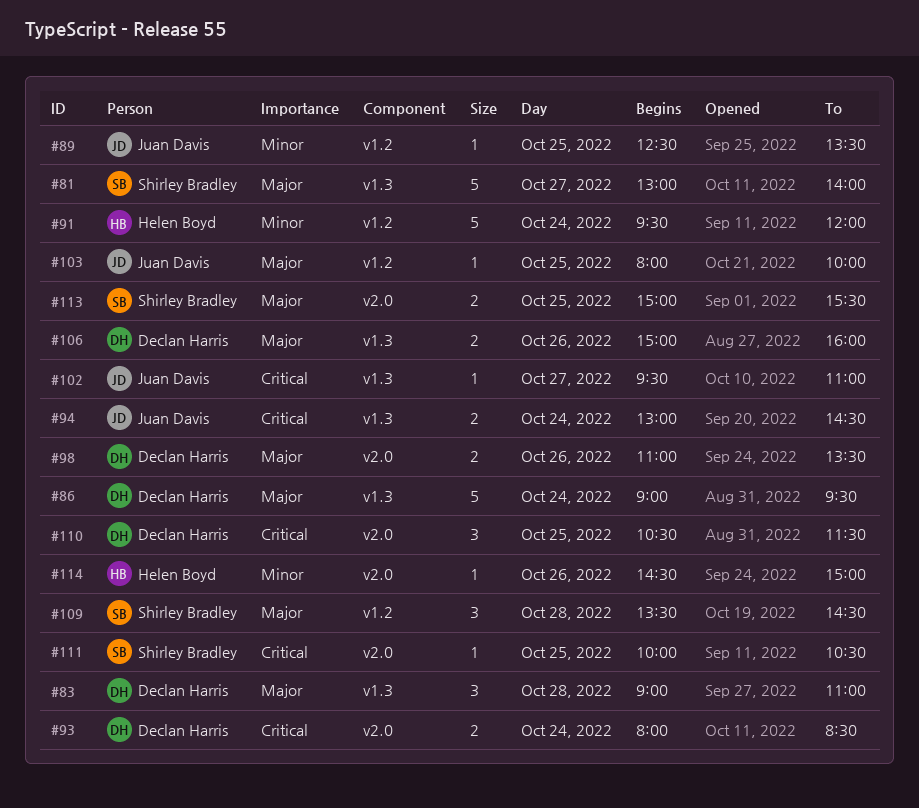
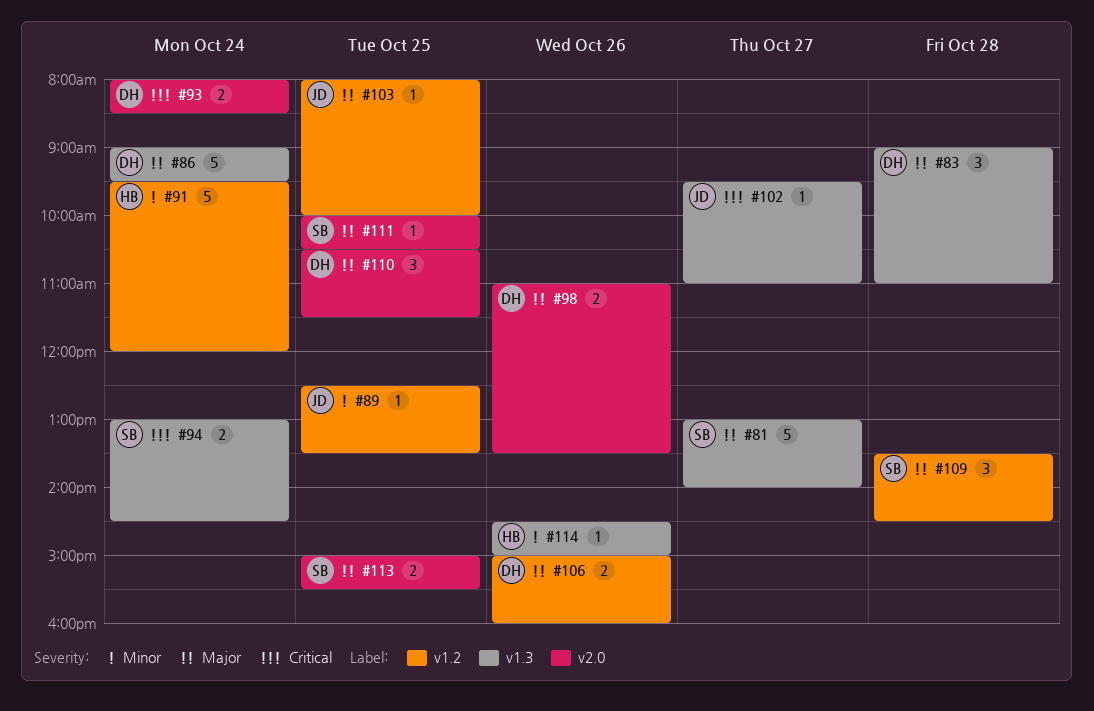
#94, owner: Juan Davis -> Shirley Bradley
#106, label: v1.3 -> v1.2
#110, priority: Critical -> Major
#111, priority: Critical -> Major
#114, label: v2.0 -> v1.3

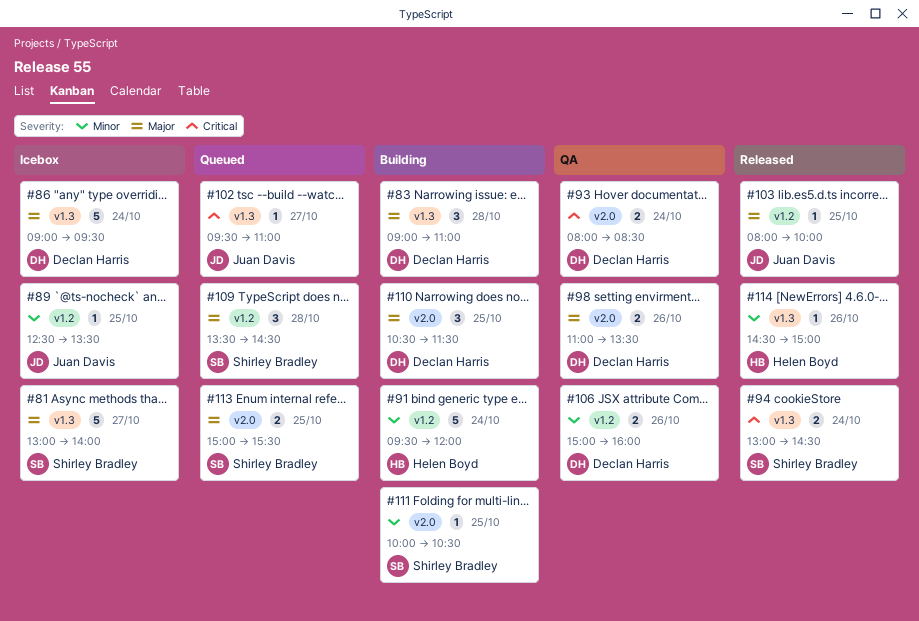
#106, priority: Major -> Minor
#111, priority: Major -> Minor

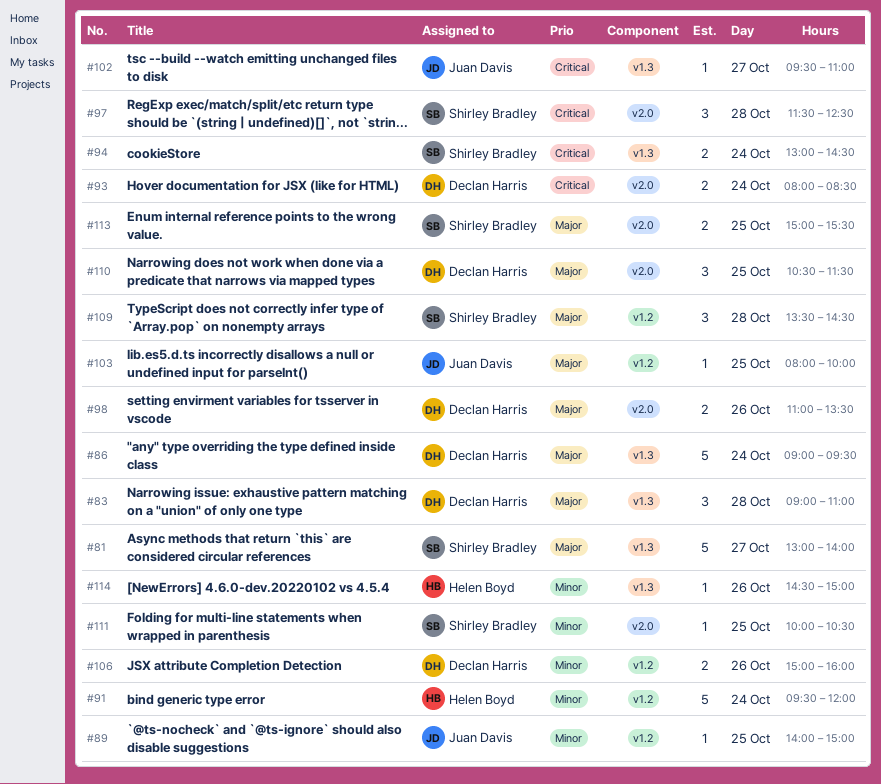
#89, begins: 12:30 -> 14:00
#89, ends: 13:30 -> 15:00
#97: none -> present

